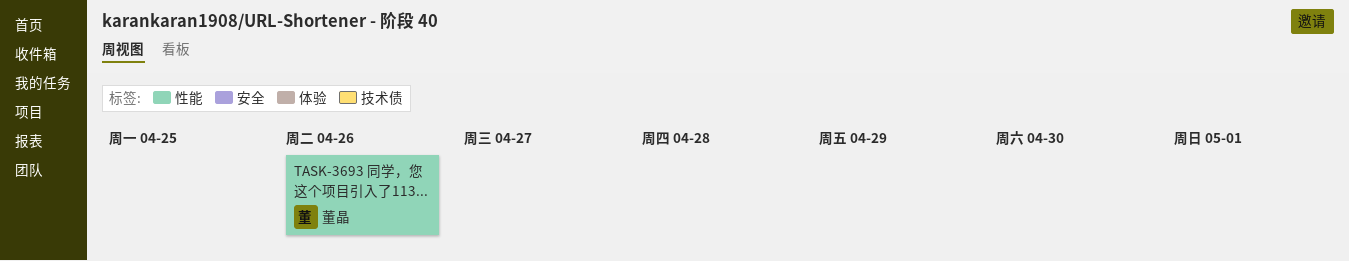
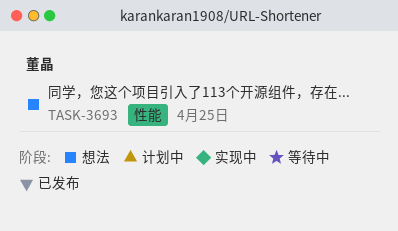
TASK-3693, due: Apr 26 -> Apr 25

